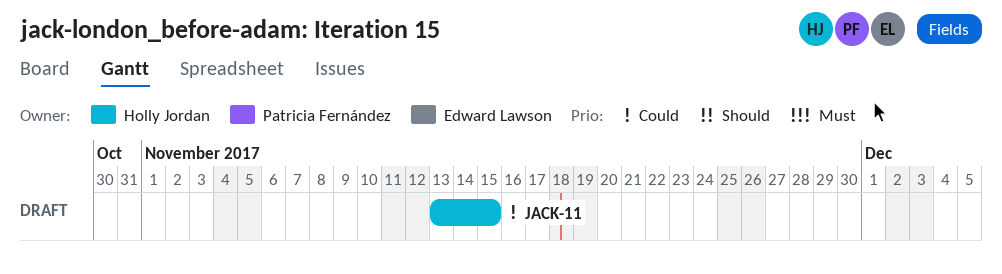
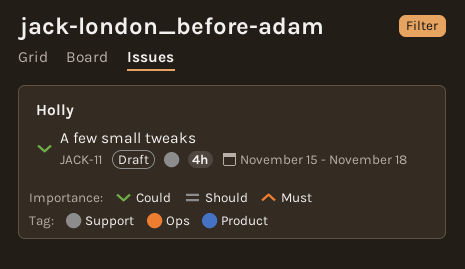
JACK-11, start: Nov 13 -> Nov 15
JACK-11, due: Nov 15 -> Nov 18

